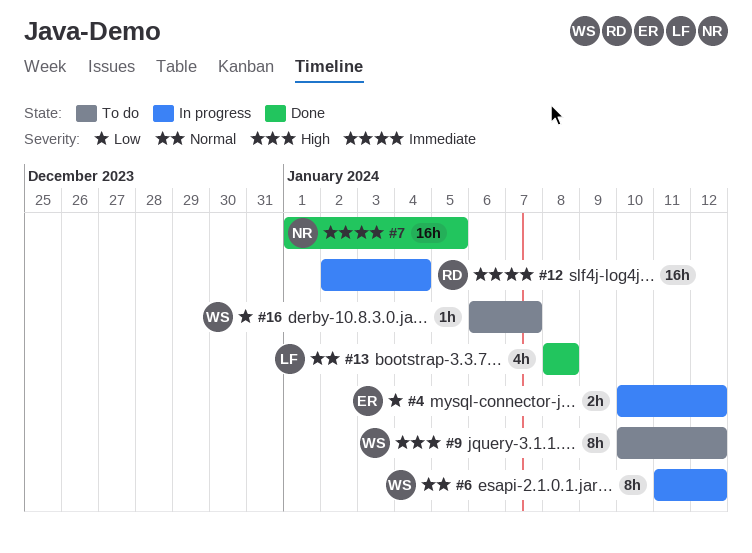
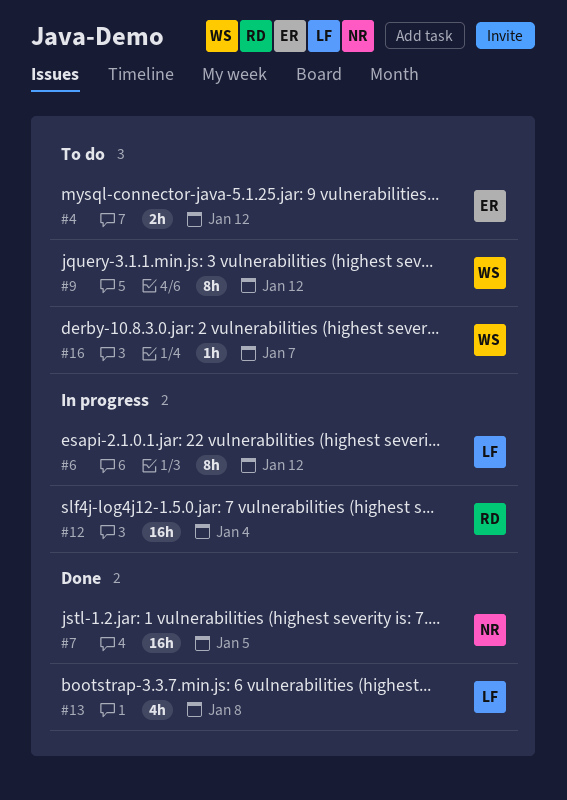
#4, status: In progress -> To do
#6, owner: WS -> LF

